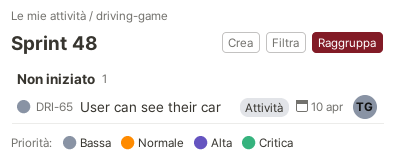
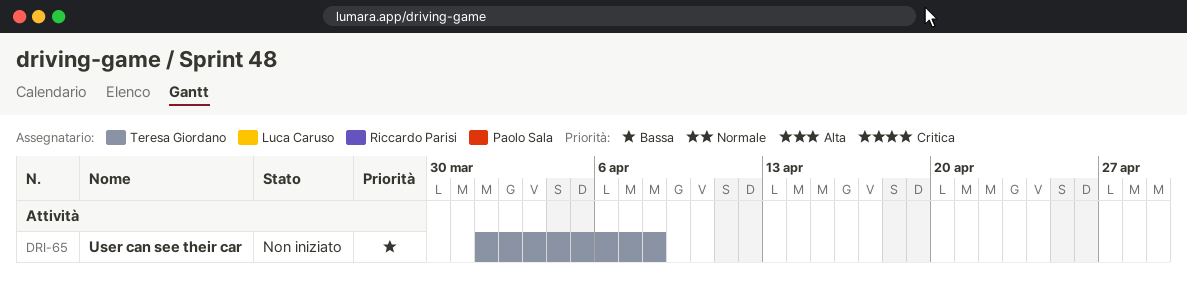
DRI-65, due: Apr 10 -> Apr 8

